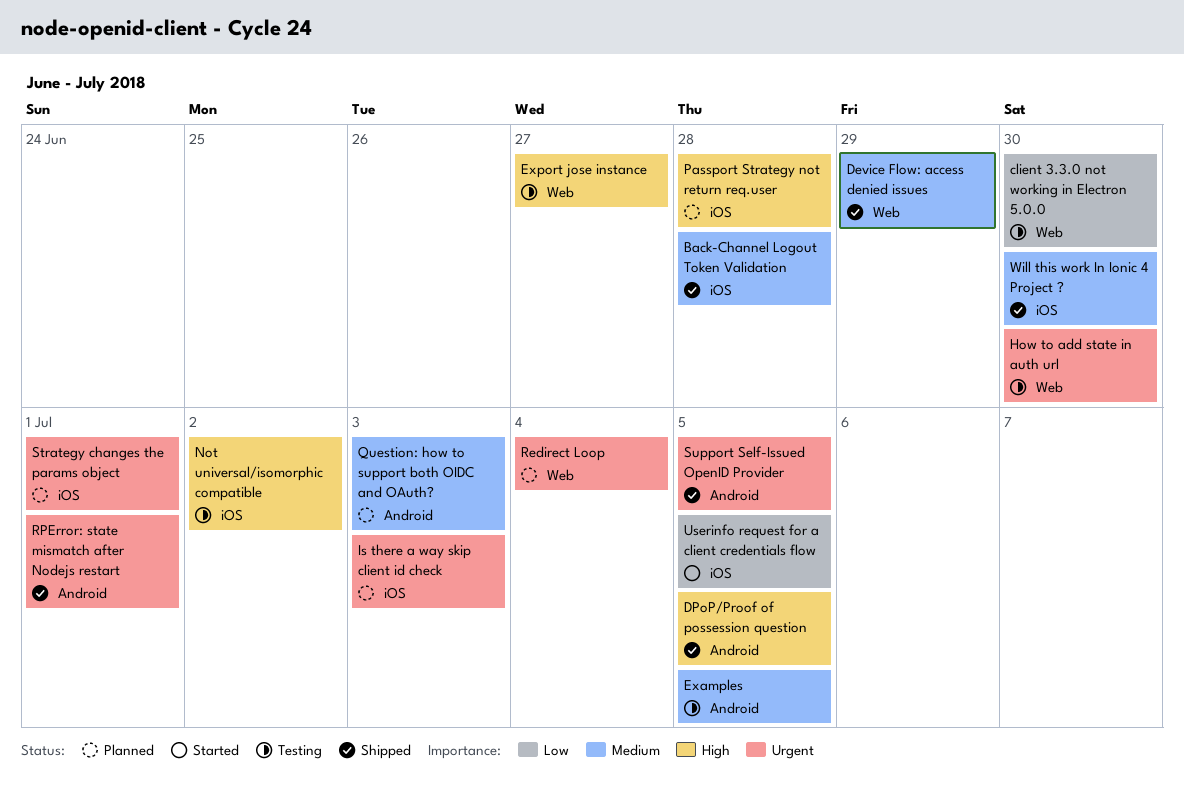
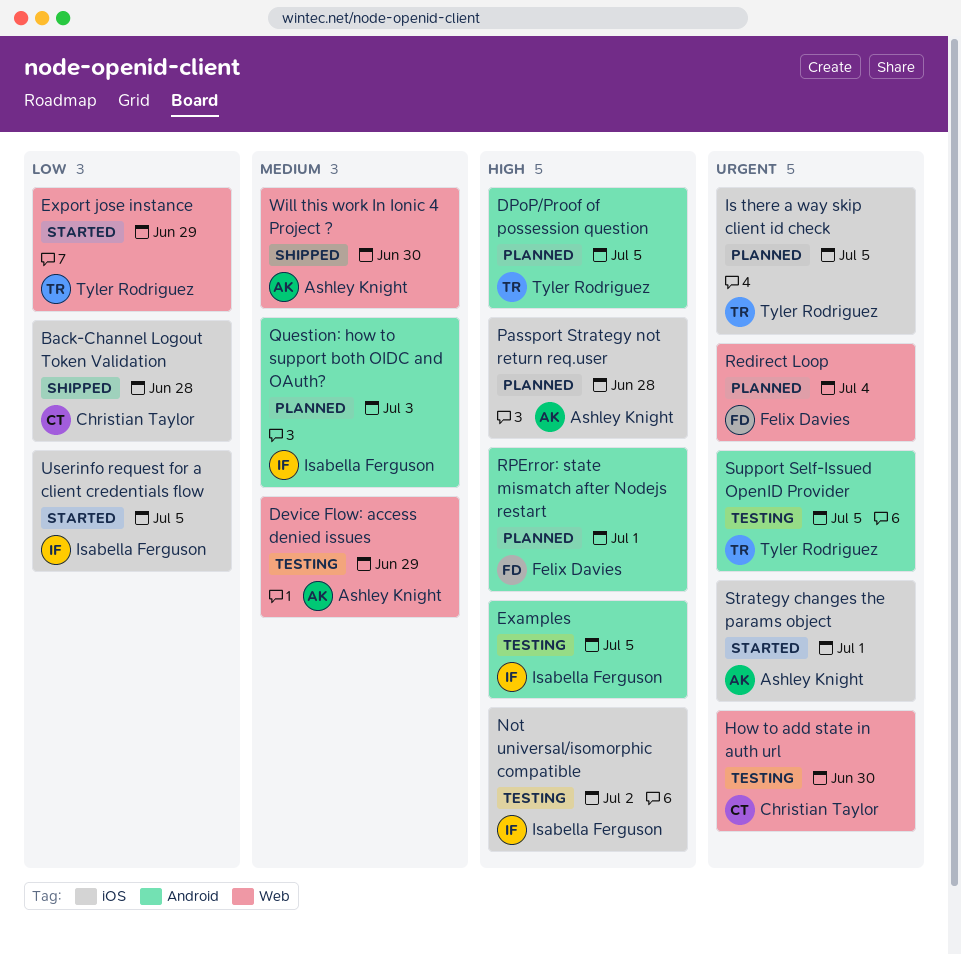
Back-Channel Logout Token Validation, priority: Medium -> Low
client 3.3.0 not working in Electron 5.0.0: present -> none
Device Flow: access denied issues, status: Shipped -> Testing
DPoP/Proof of possession question, status: Shipped -> Planned
Examples, priority: Medium -> High
Export jose instance, status: Testing -> Started
Export jose instance, priority: High -> Low
Export jose instance, due: Jun 27 -> Jun 29
Is there a way skip client id check, due: Jul 3 -> Jul 5
RPError: state mismatch after Nodejs restart, status: Shipped -> Planned
RPError: state mismatch after Nodejs restart, priority: Urgent -> High
Strategy changes the params object, status: Planned -> Started
Support Self-Issued OpenID Provider, status: Shipped -> Testing
Will this work In Ionic 4 Project ?, label: iOS -> Web

